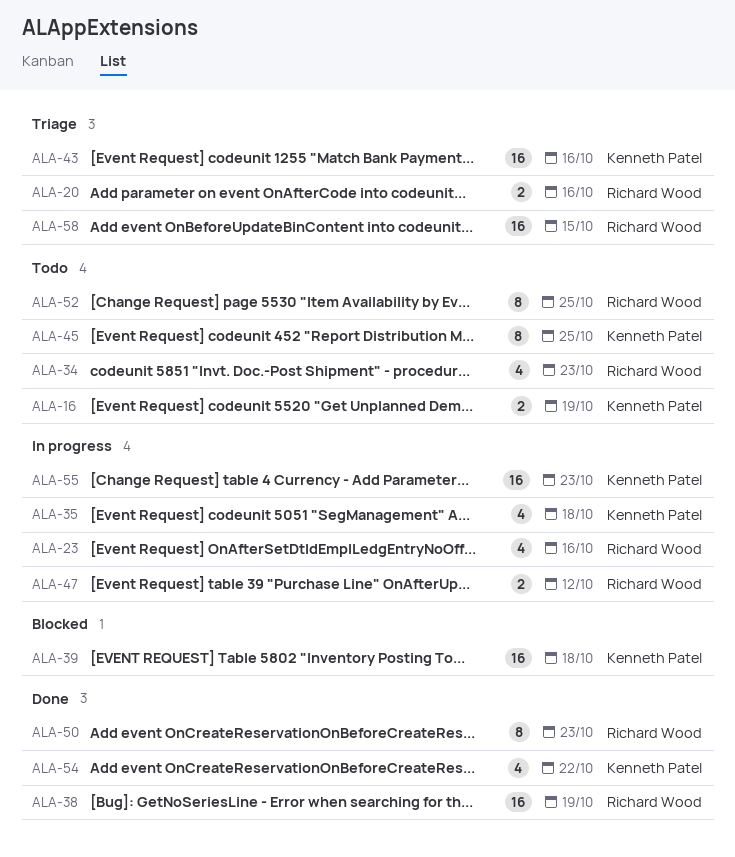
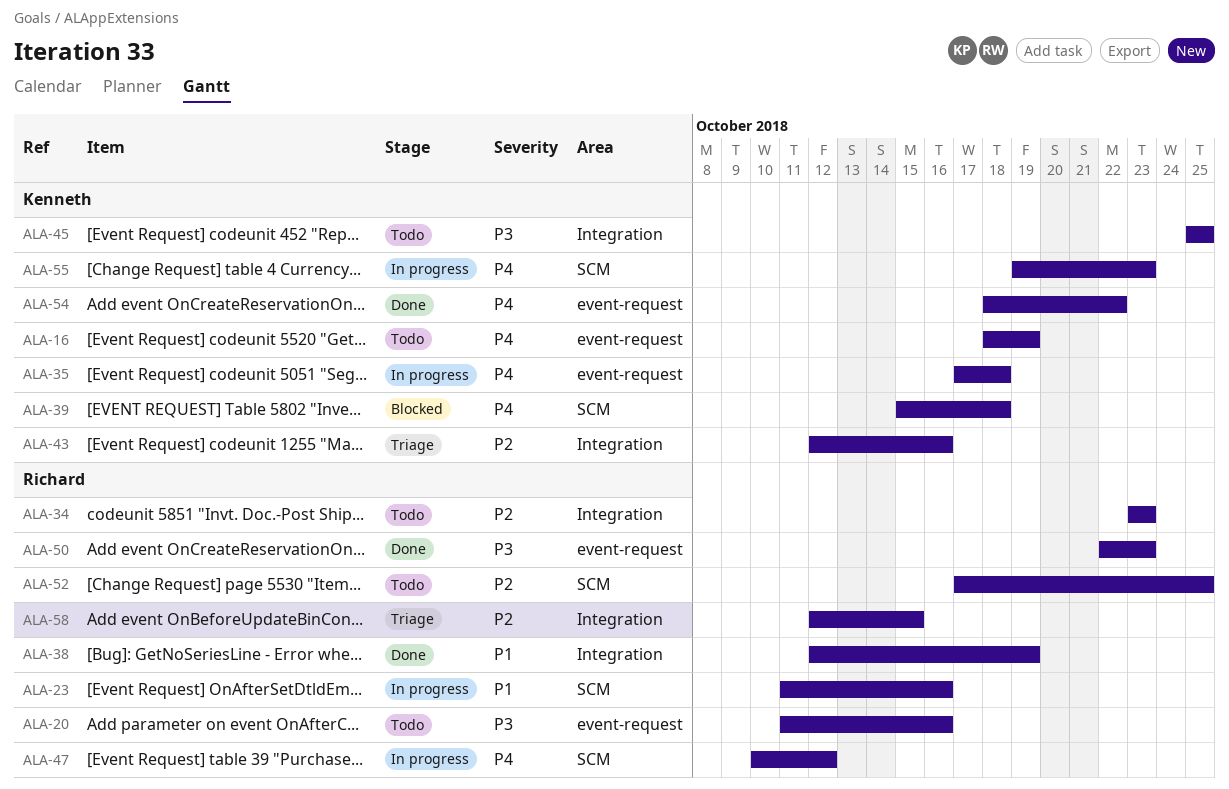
ALA-20, status: Triage -> Todo

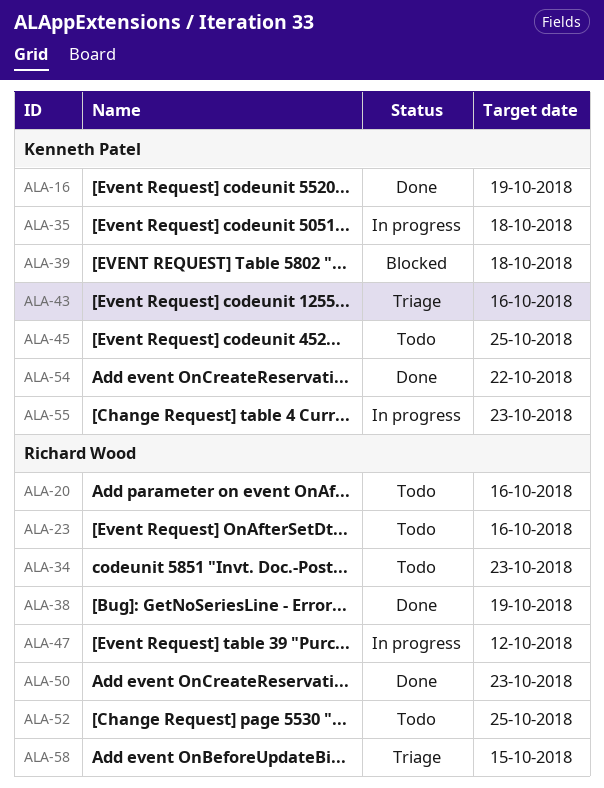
ALA-16, status: Todo -> Done
ALA-23, status: In progress -> Todo

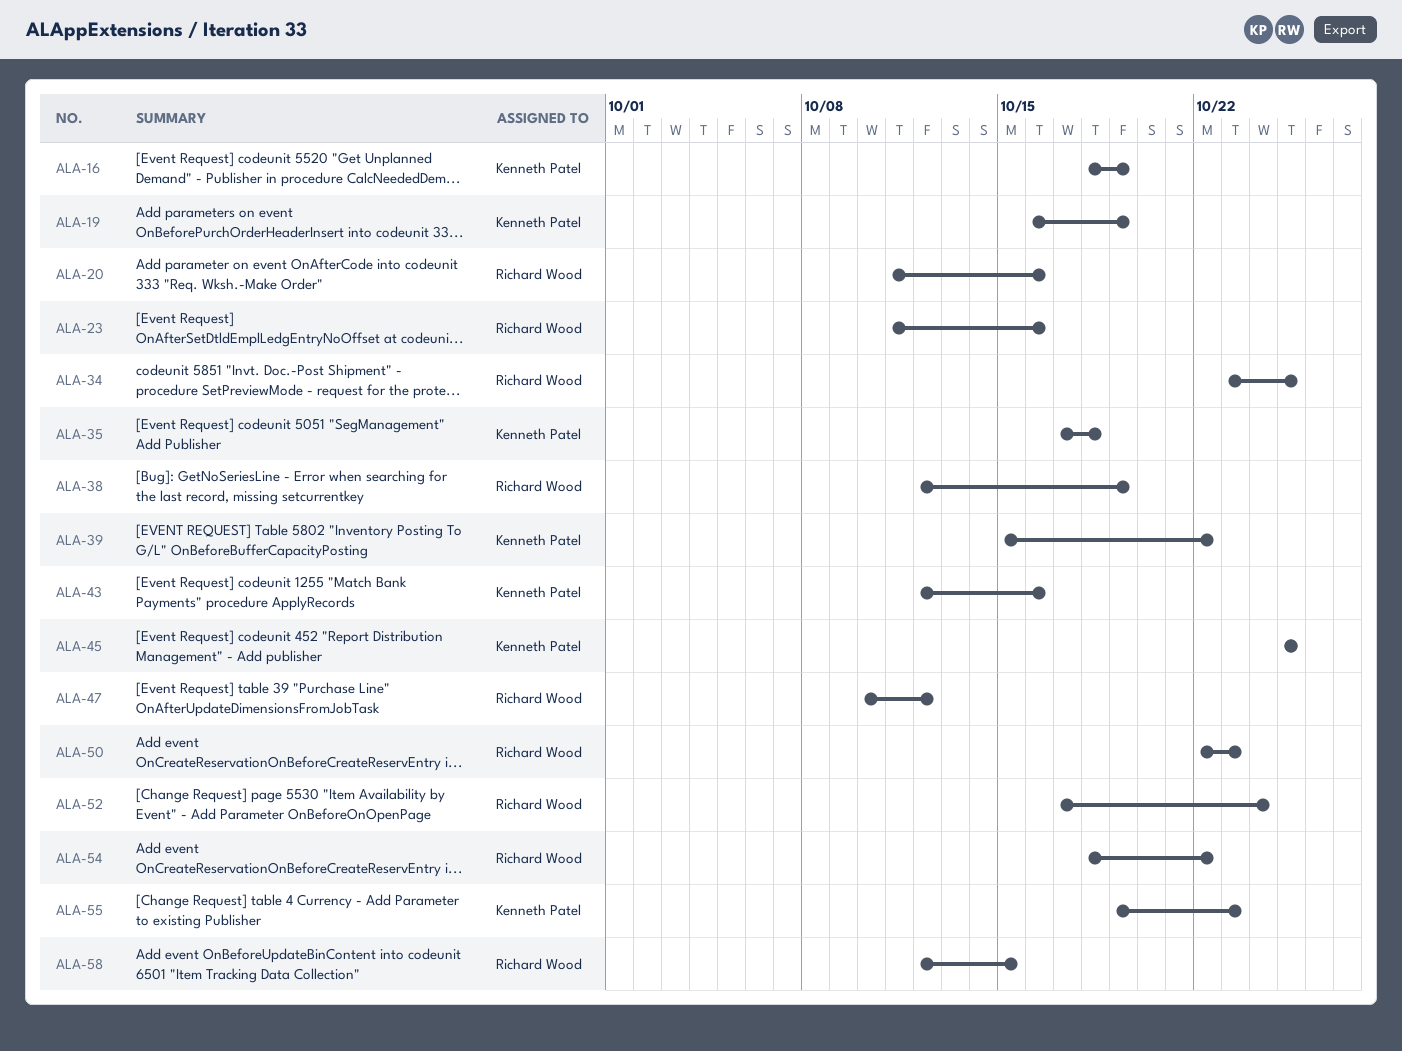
ALA-19: none -> present
ALA-34, due: Oct 23 -> Oct 25
ALA-39, due: Oct 18 -> Oct 22
ALA-52, due: Oct 25 -> Oct 24
ALA-54, owner: Kenneth Patel -> Richard Wood

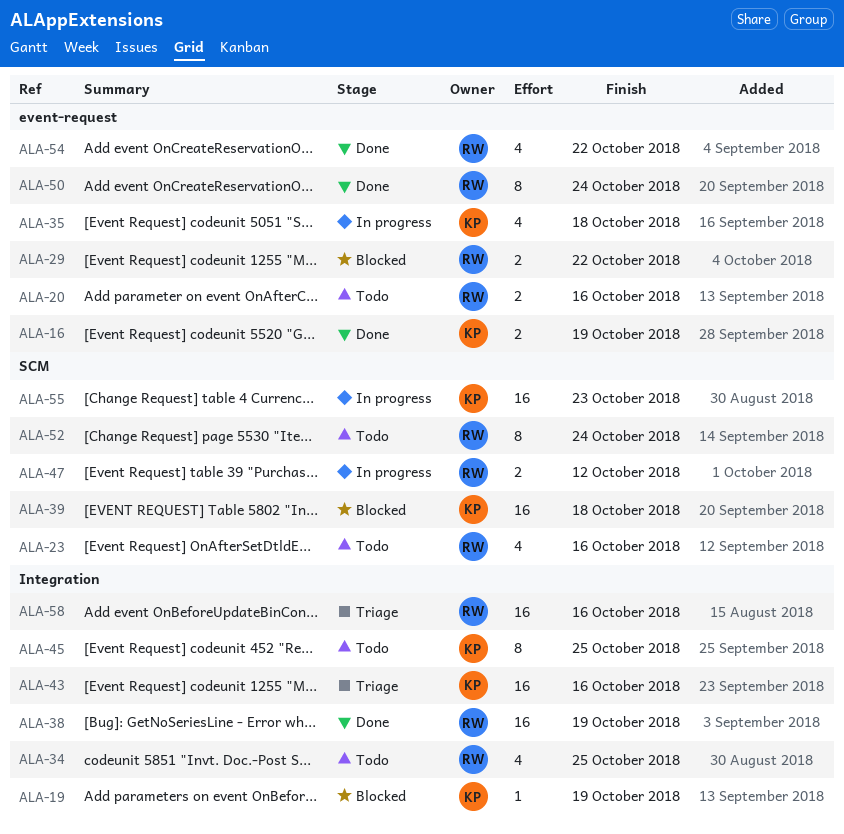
ALA-29: none -> present
ALA-39, due: Oct 22 -> Oct 18
ALA-50, due: Oct 23 -> Oct 24
ALA-58, due: Oct 15 -> Oct 16

